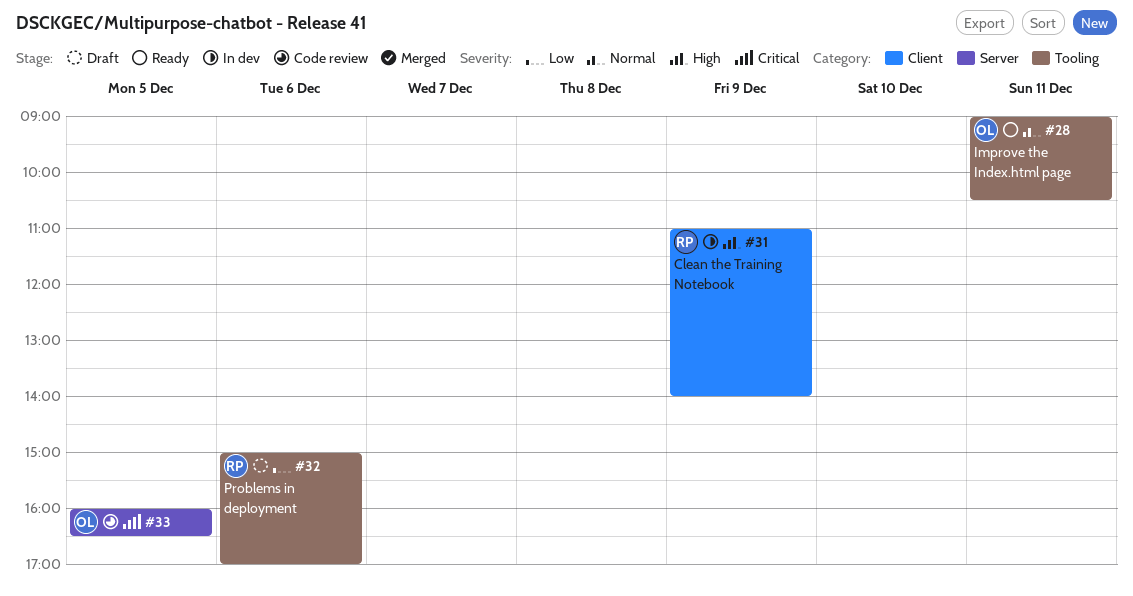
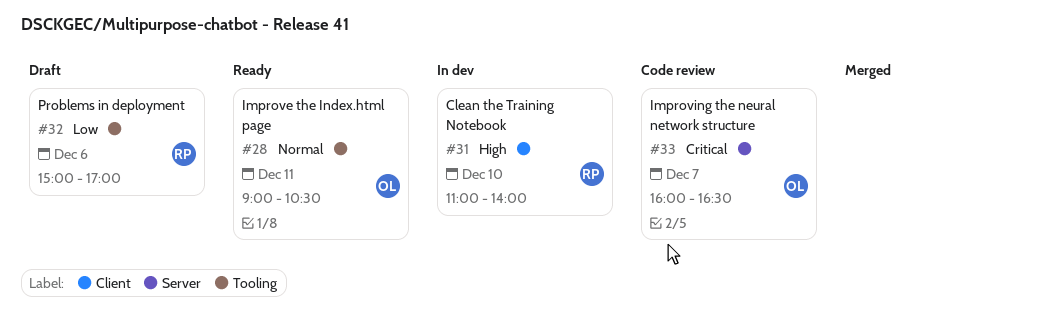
#31, day: Dec 9 -> Dec 10
#33, day: Dec 5 -> Dec 7

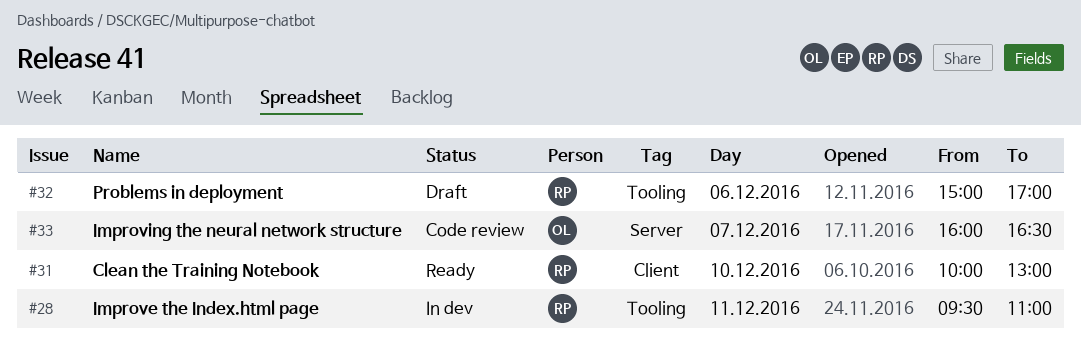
#28, status: Ready -> In dev
#28, owner: OL -> RP
#28, begins: 09:00 -> 09:30
#28, ends: 10:30 -> 11:00
#31, status: In dev -> Ready
#31, begins: 11:00 -> 10:00
#31, ends: 14:00 -> 13:00

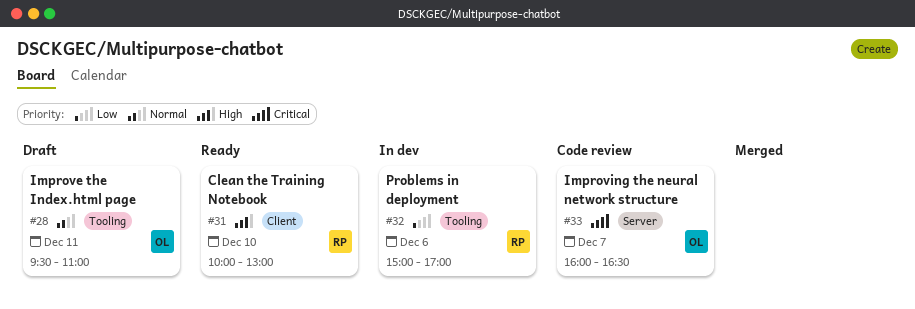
#28, status: In dev -> Draft
#28, owner: RP -> OL
#32, status: Draft -> In dev

